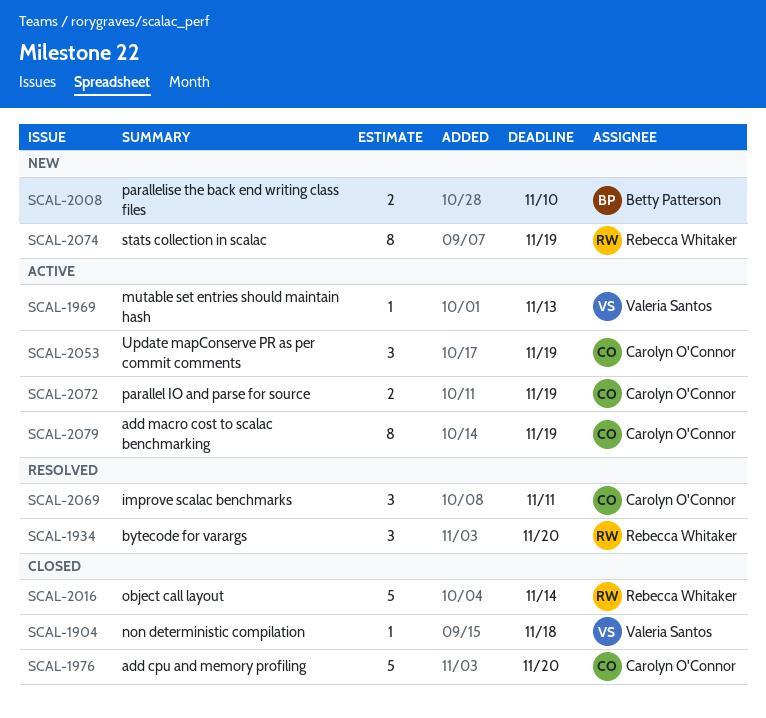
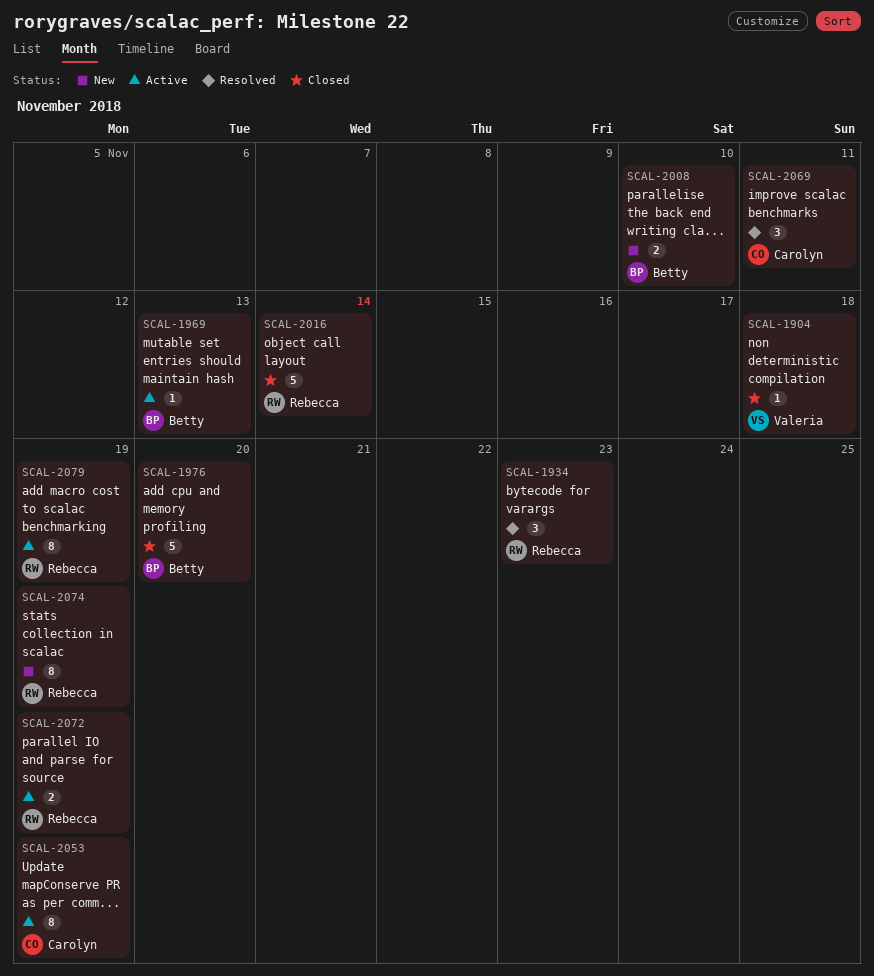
SCAL-1934, due: Nov 20 -> Nov 23
SCAL-1969, owner: Valeria Santos -> Betty Patterson
SCAL-1976, owner: Carolyn O'Connor -> Betty Patterson
SCAL-2053, estimate: 3 -> 8
SCAL-2072, owner: Carolyn O'Connor -> Rebecca Whitaker
SCAL-2079, owner: Carolyn O'Connor -> Rebecca Whitaker

